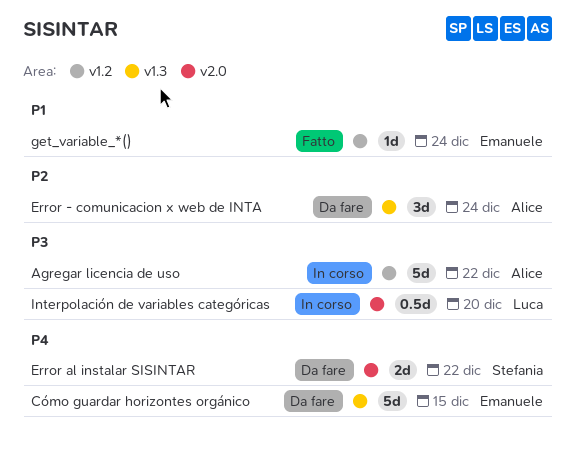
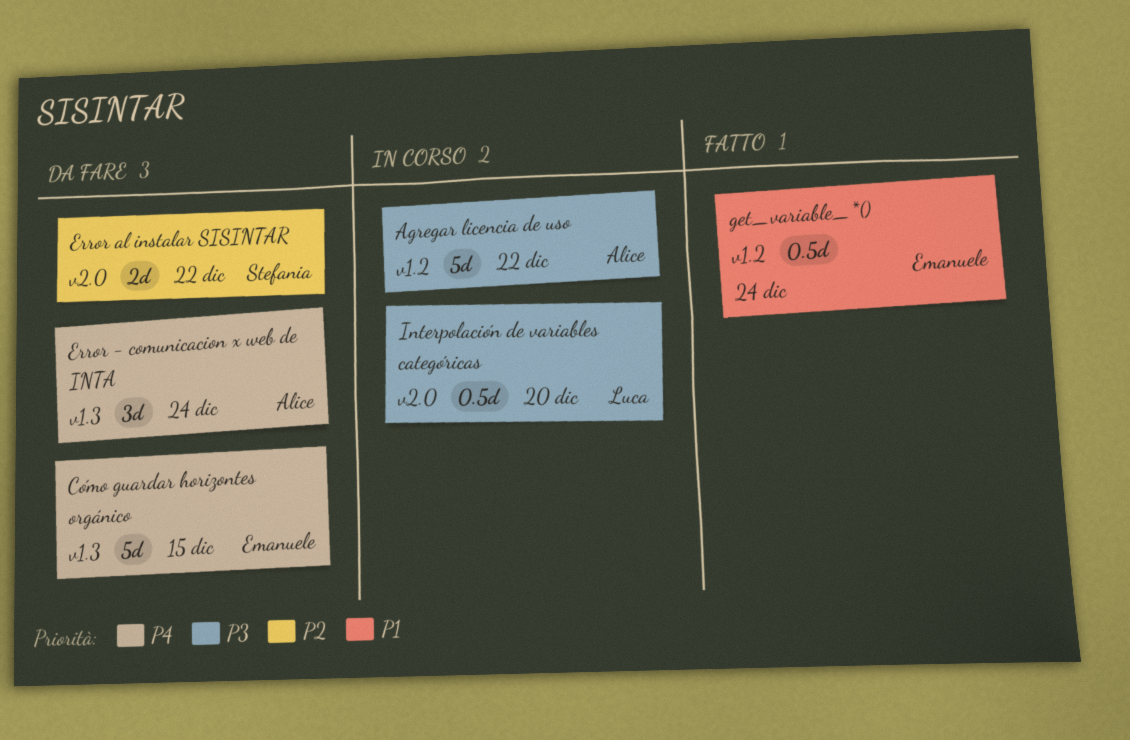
Error - comunicacion x web de INTA, priority: P2 -> P4
Error al instalar SISINTAR, priority: P4 -> P2
get_variable_*(), estimate: 1d -> 0.5d

